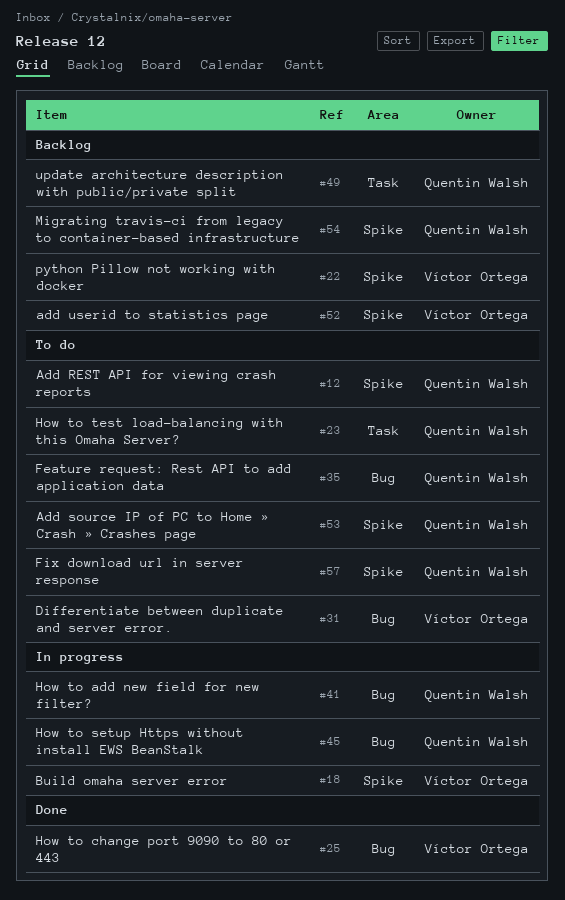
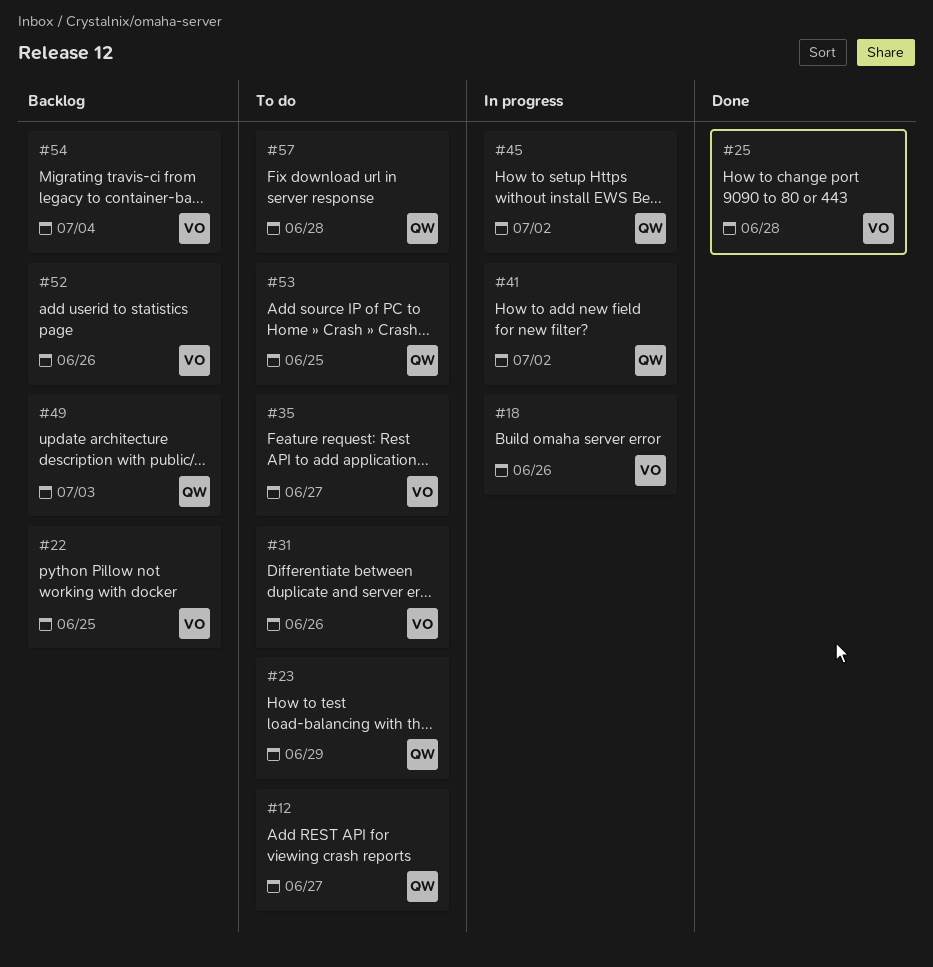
#35, owner: Quentin Walsh -> Víctor Ortega
#54, owner: Quentin Walsh -> Víctor Ortega

